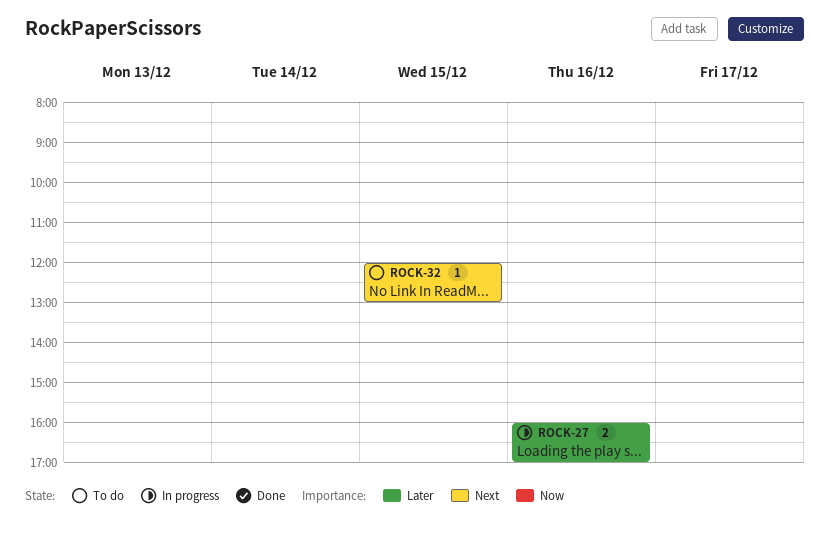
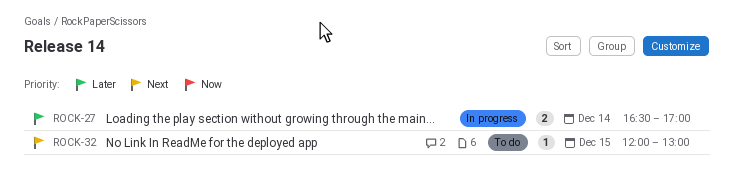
ROCK-27, day: Dec 16 -> Dec 14
ROCK-27, begins: 16:00 -> 16:30

